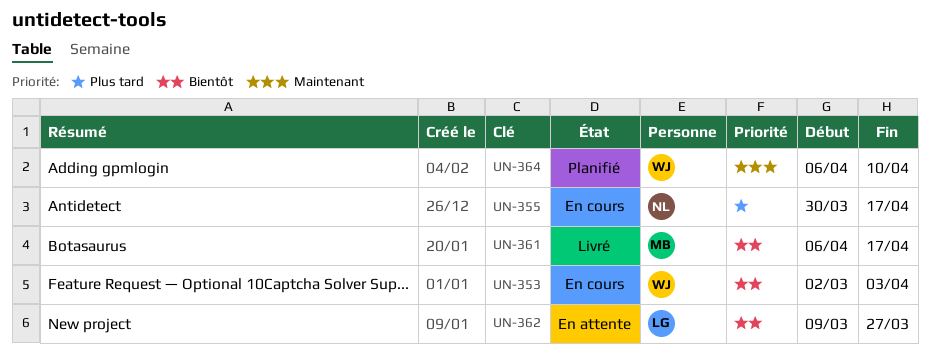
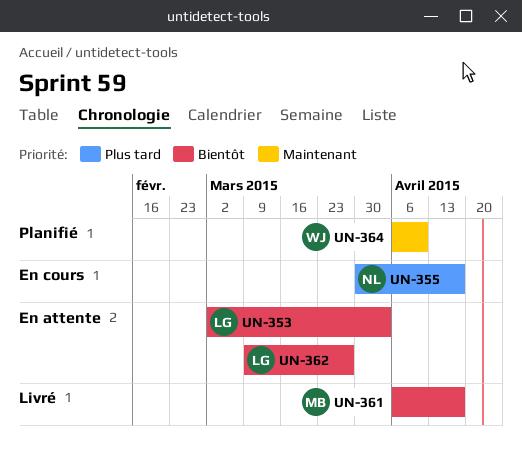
UN-353, status: En cours -> En attente
UN-353, owner: WJ -> LG

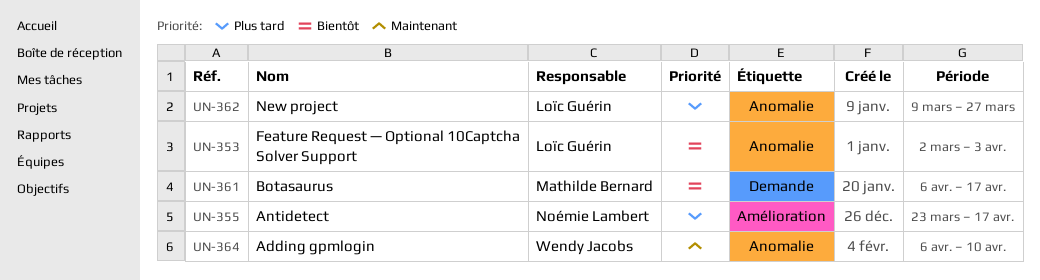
UN-355, start: Mar 30 -> Mar 23
UN-362, priority: Bientôt -> Plus tard

